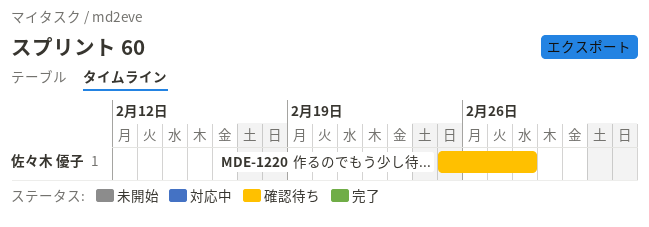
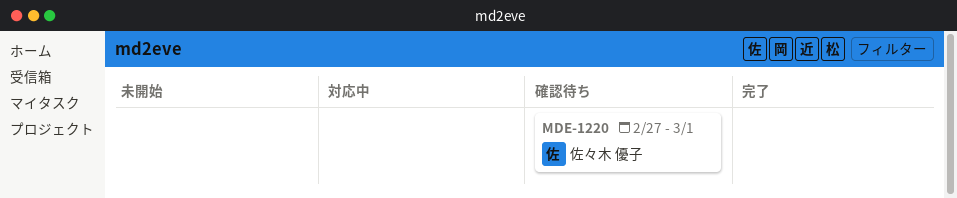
MDE-1220, start: Feb 25 -> Feb 27
MDE-1220, due: Feb 28 -> Mar 1

